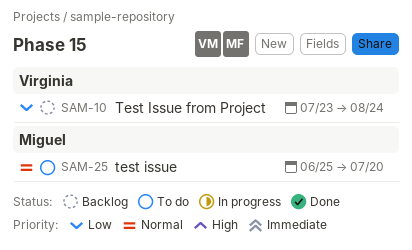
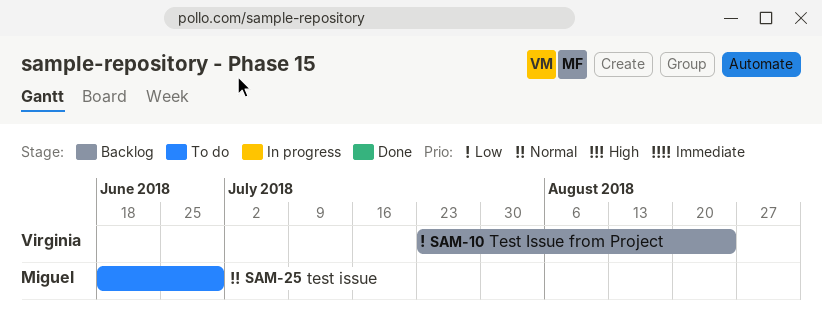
SAM-25, start: Jun 25 -> Jun 18
SAM-25, due: Jul 20 -> Jun 29

